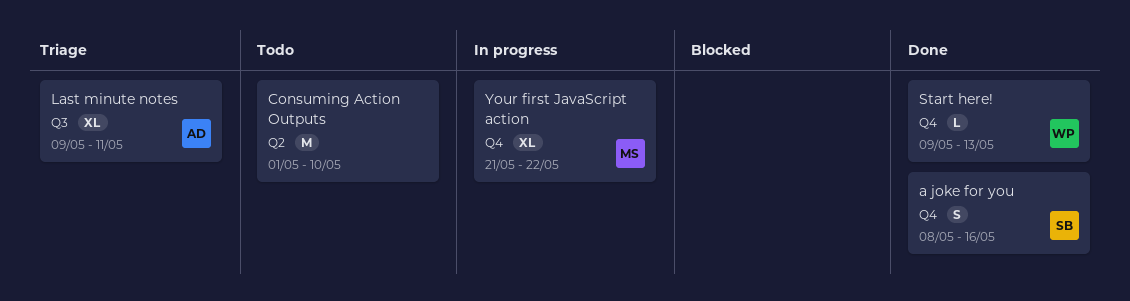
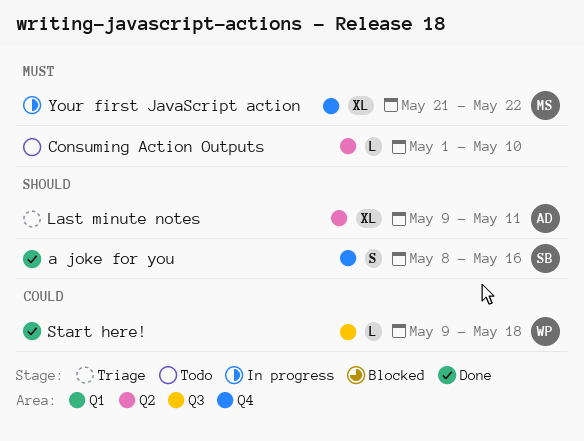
Consuming Action Outputs, estimate: M -> L
Last minute notes, label: Q3 -> Q2
Start here!, label: Q4 -> Q3
Start here!, due: May 13 -> May 18

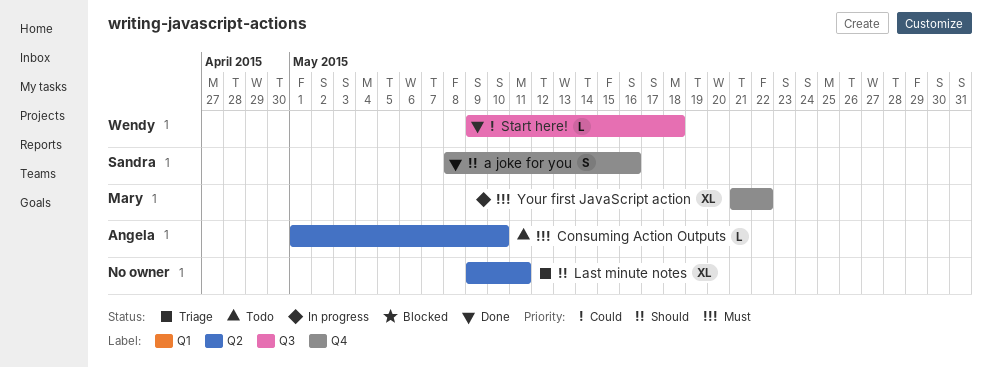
Consuming Action Outputs, owner: none -> Angela
Last minute notes, owner: Angela -> none

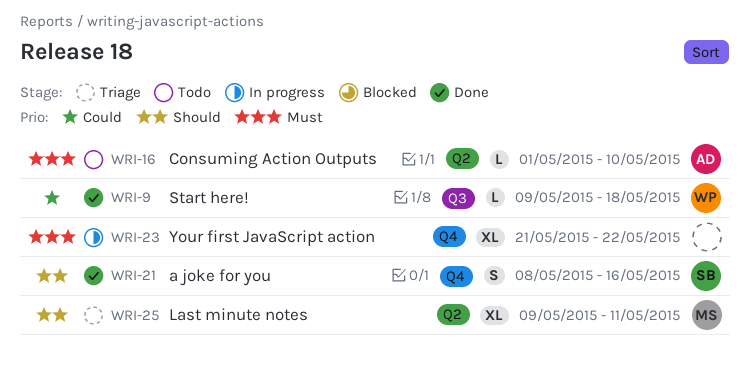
Last minute notes, owner: none -> Mary
Your first JavaScript action, owner: Mary -> none

